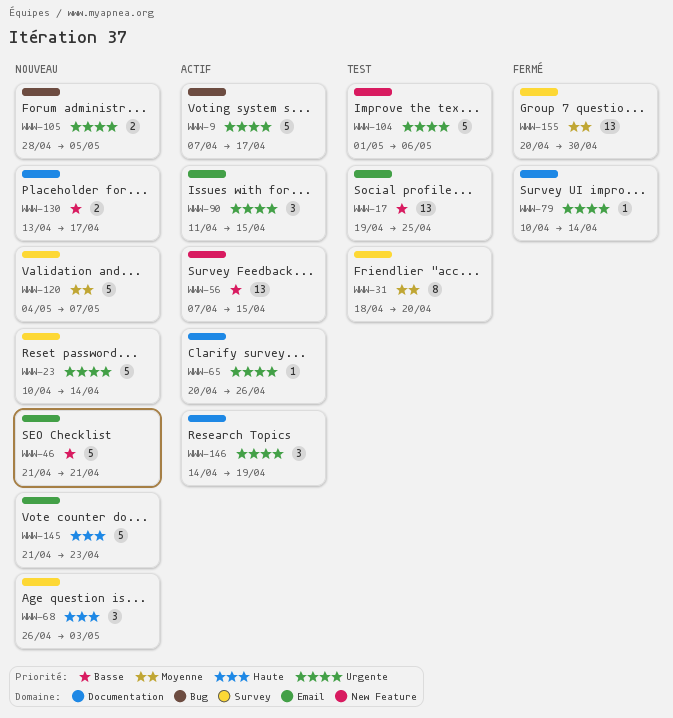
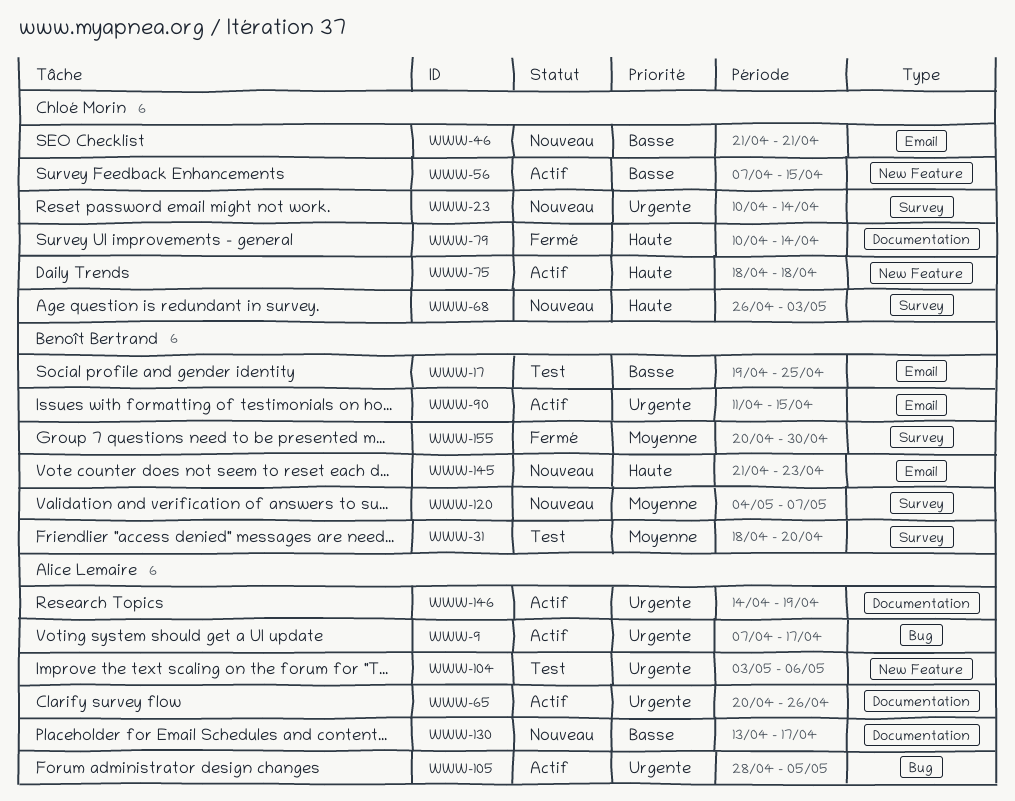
WWW-75: none -> present
WWW-79, priority: Urgente -> Haute
WWW-104, start: May 1 -> May 3
WWW-105, status: Nouveau -> Actif

